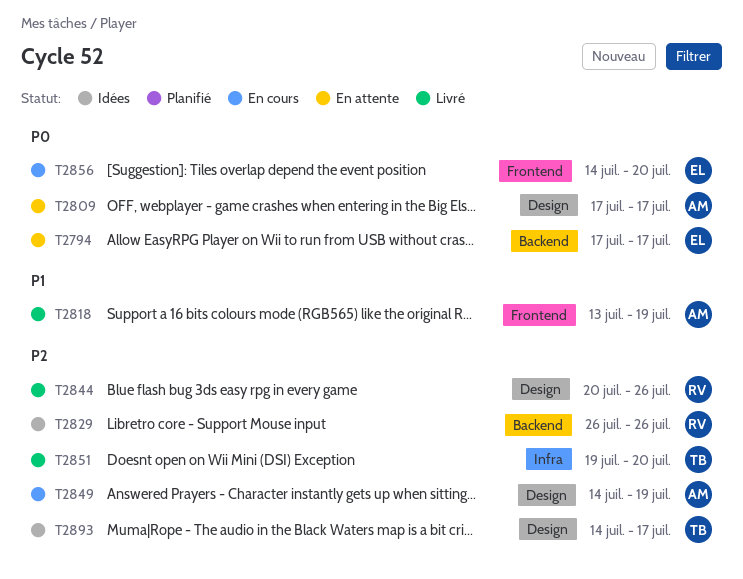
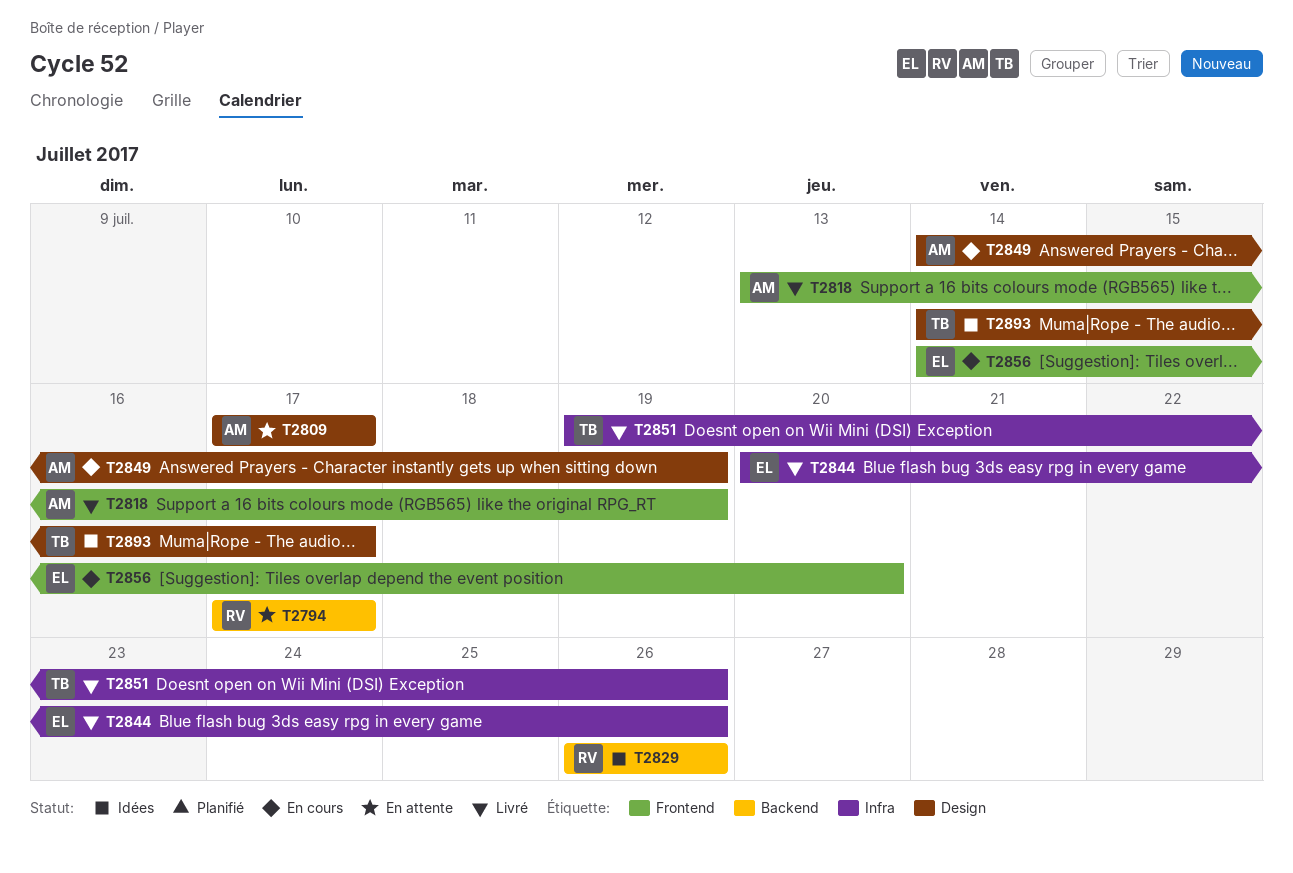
T2794, owner: EL -> RV
T2844, owner: RV -> EL
T2844, label: Design -> Infra
T2851, due: Jul 20 -> Jul 26

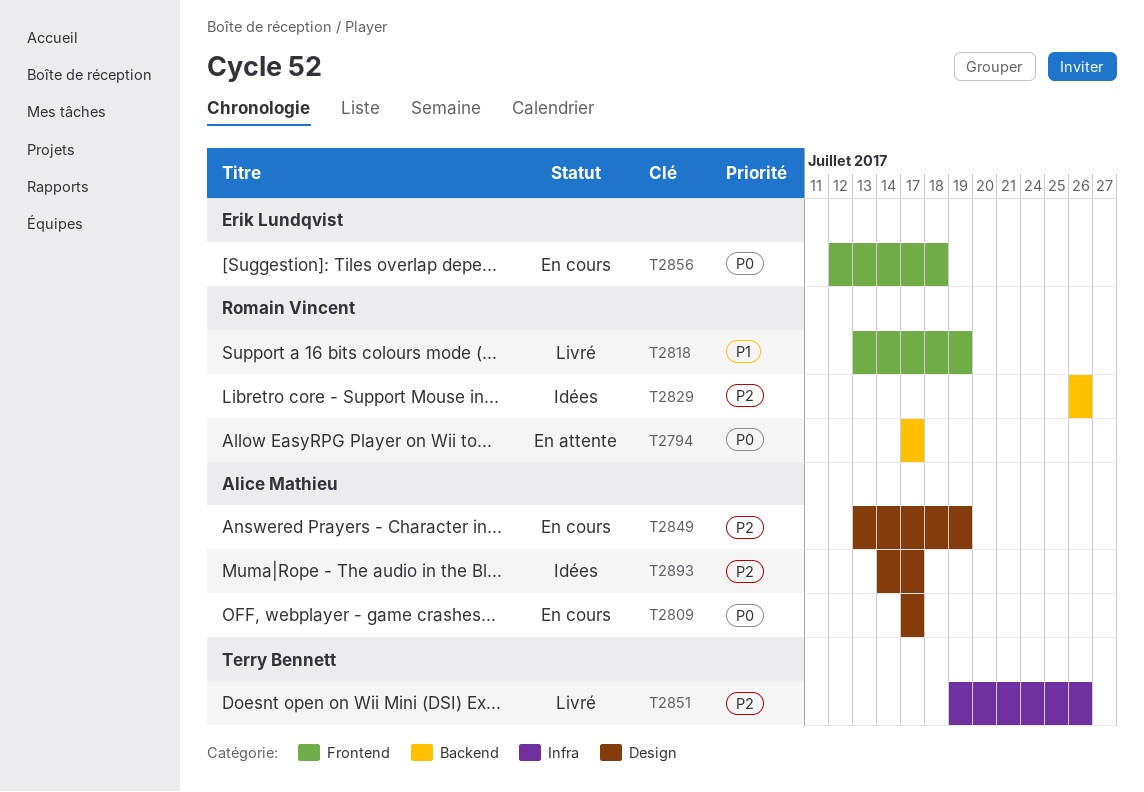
T2809, status: En attente -> En cours
T2818, owner: Alice Mathieu -> Romain Vincent
T2844: present -> none
T2849, start: Jul 14 -> Jul 13
T2856, start: Jul 14 -> Jul 12
T2856, due: Jul 20 -> Jul 18
T2893, owner: Terry Bennett -> Alice Mathieu

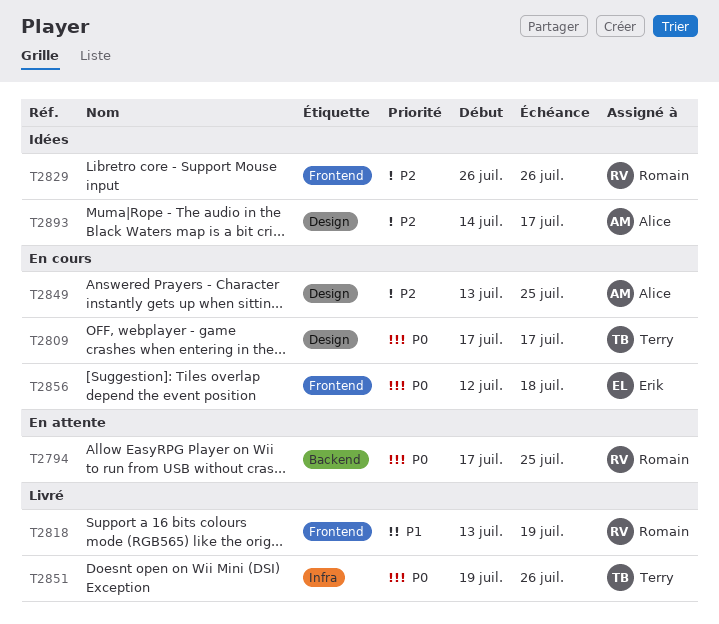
T2794, due: Jul 17 -> Jul 25
T2809, owner: Alice Mathieu -> Terry Bennett
T2829, label: Backend -> Frontend
T2849, due: Jul 19 -> Jul 25
T2851, priority: P2 -> P0

